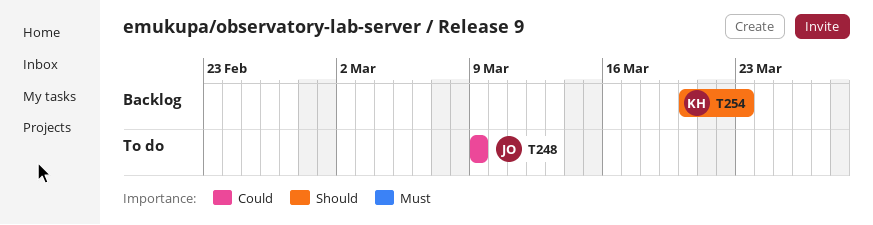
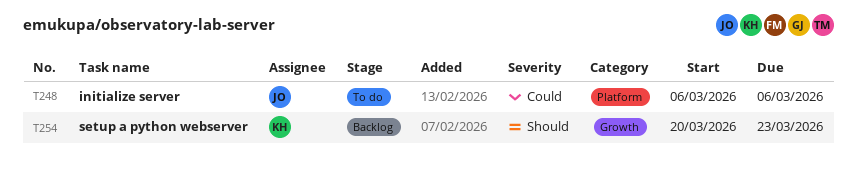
T248, start: Mar 9 -> Mar 6
T248, due: Mar 9 -> Mar 6

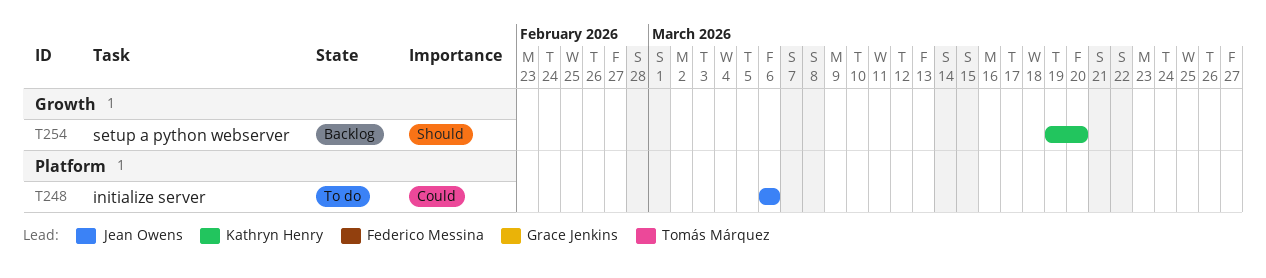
T254, start: Mar 20 -> Mar 19
T254, due: Mar 23 -> Mar 20

